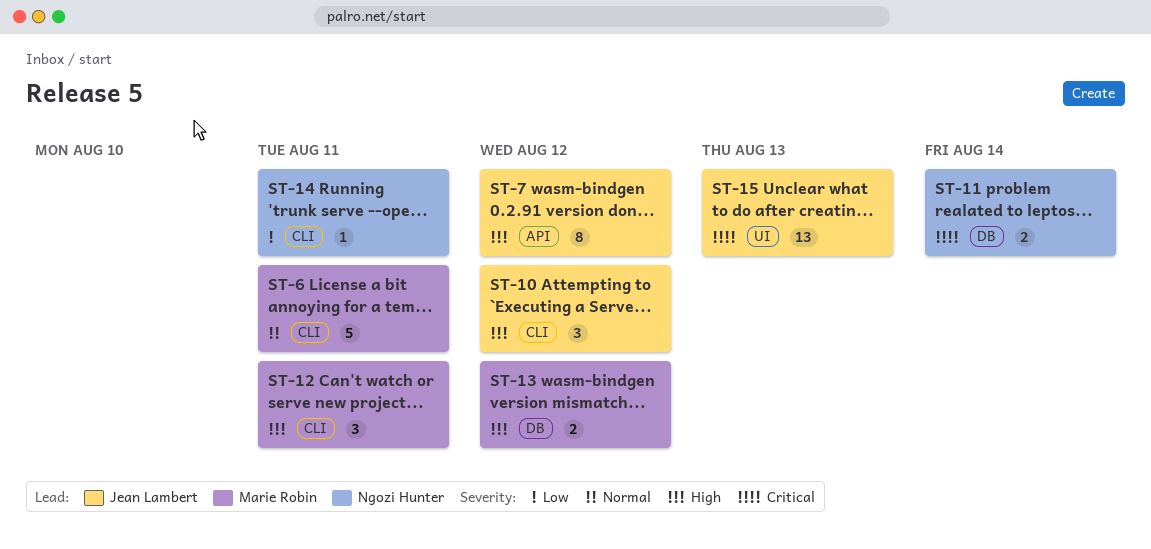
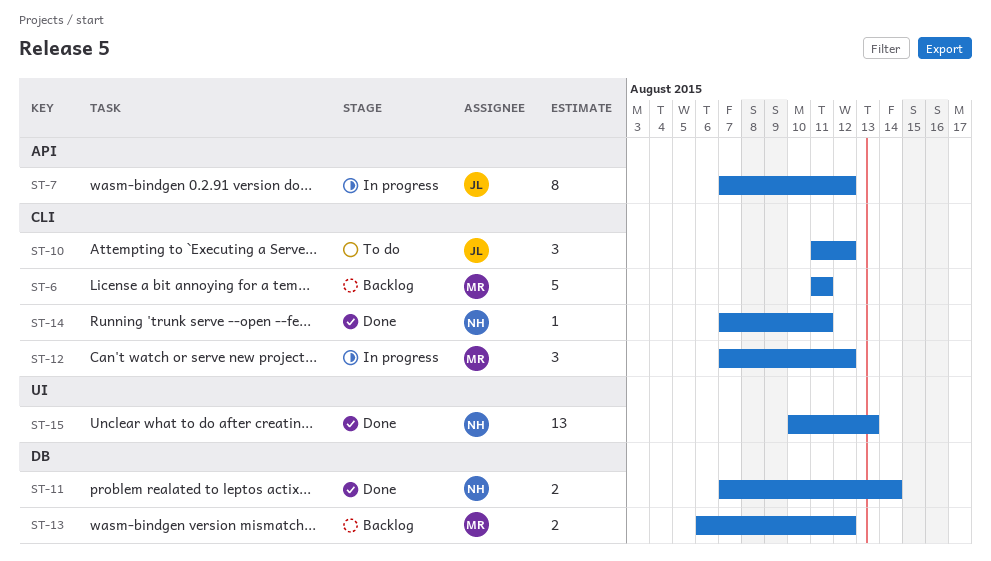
ST-12, due: Aug 11 -> Aug 12
ST-15, owner: Jean Lambert -> Ngozi Hunter

